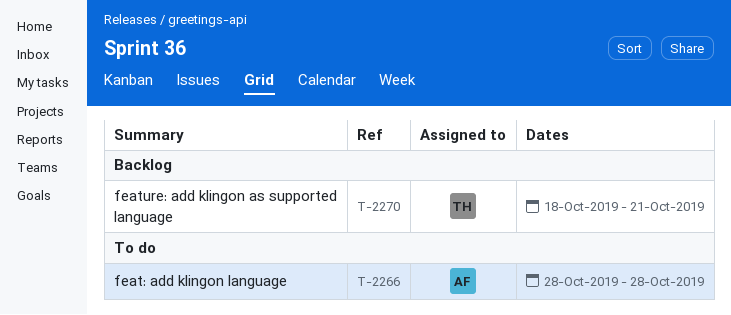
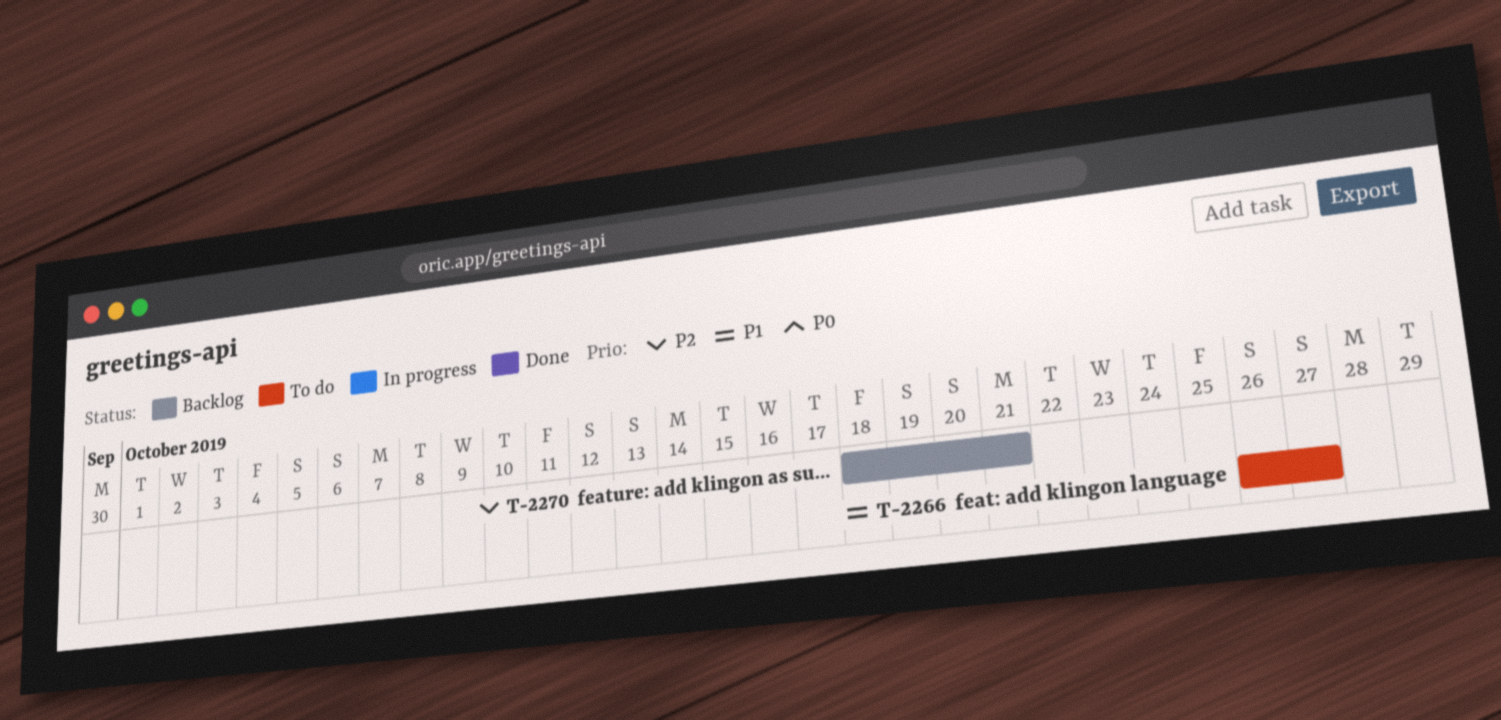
T-2266, start: Oct 28 -> Oct 26
T-2266, due: Oct 28 -> Oct 27

